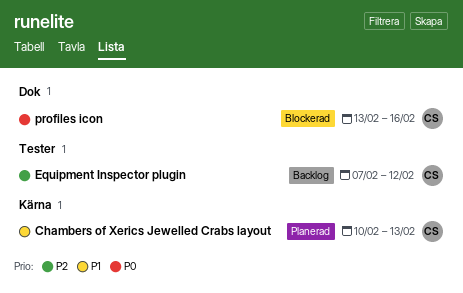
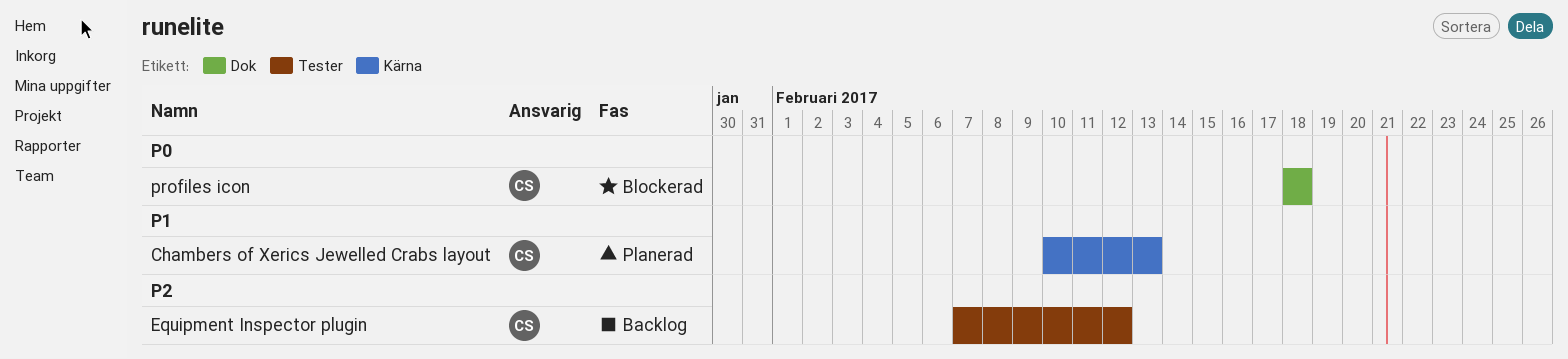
profiles icon, start: Feb 13 -> Feb 18
profiles icon, due: Feb 16 -> Feb 18

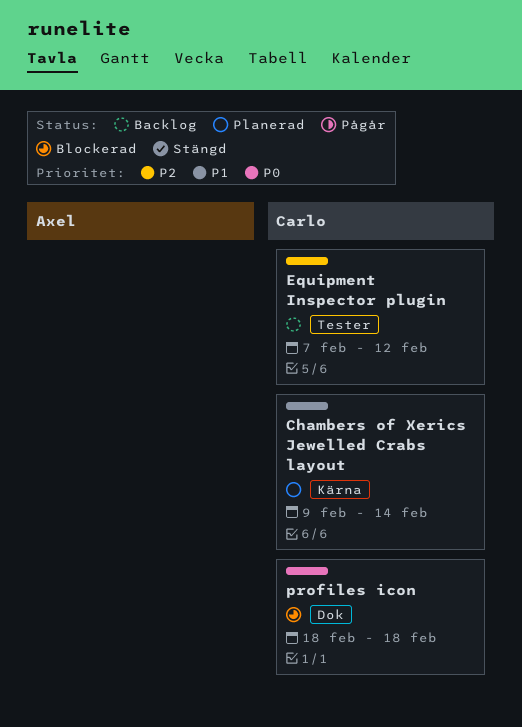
Chambers of Xerics Jewelled Crabs layout, start: Feb 10 -> Feb 9
Chambers of Xerics Jewelled Crabs layout, due: Feb 13 -> Feb 14

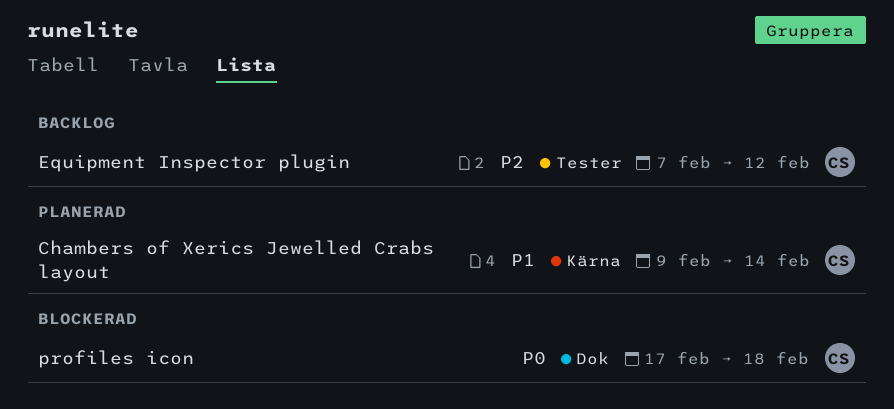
profiles icon, start: Feb 18 -> Feb 17

